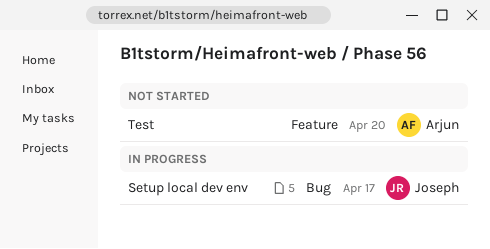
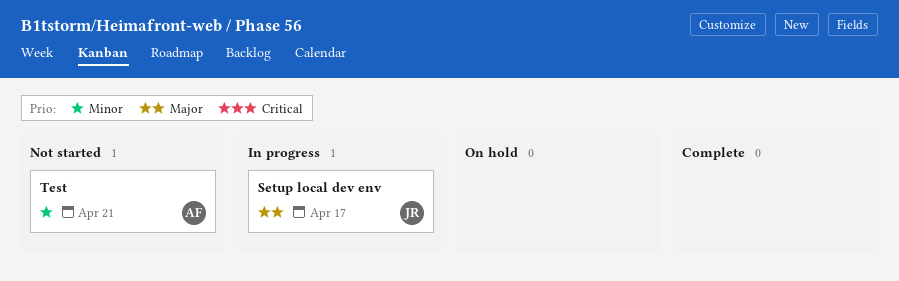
Test, due: Apr 20 -> Apr 21

